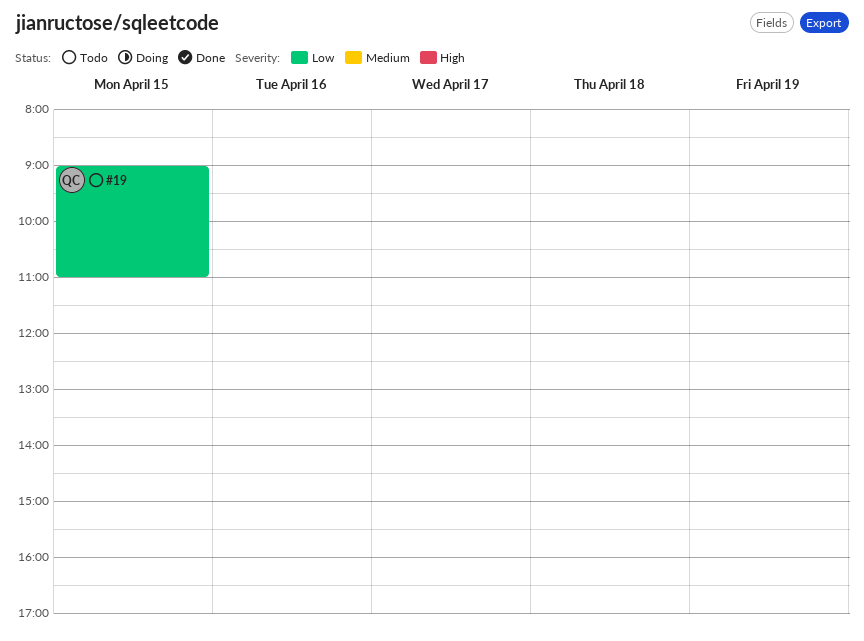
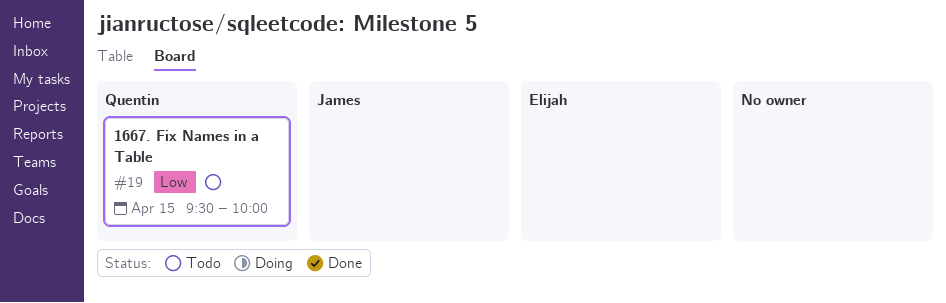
#19, begins: 09:00 -> 09:30
#19, ends: 11:00 -> 10:00

